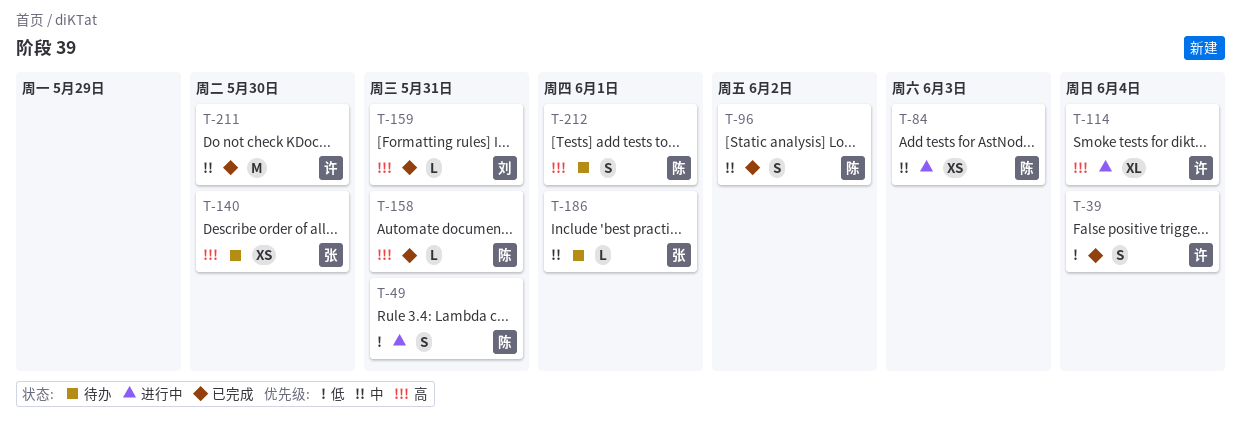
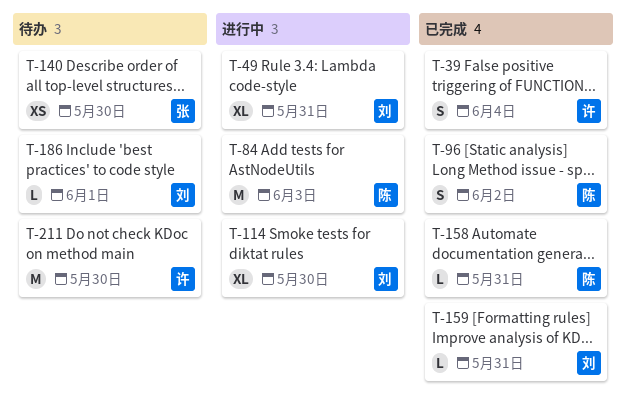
T-49, owner: 陈 -> 刘
T-49, estimate: S -> XL
T-84, estimate: XS -> M
T-114, owner: 许 -> 刘
T-114, due: Jun 4 -> May 30
T-186, owner: 张 -> 刘
T-211, status: 已完成 -> 待办
T-212: present -> none

